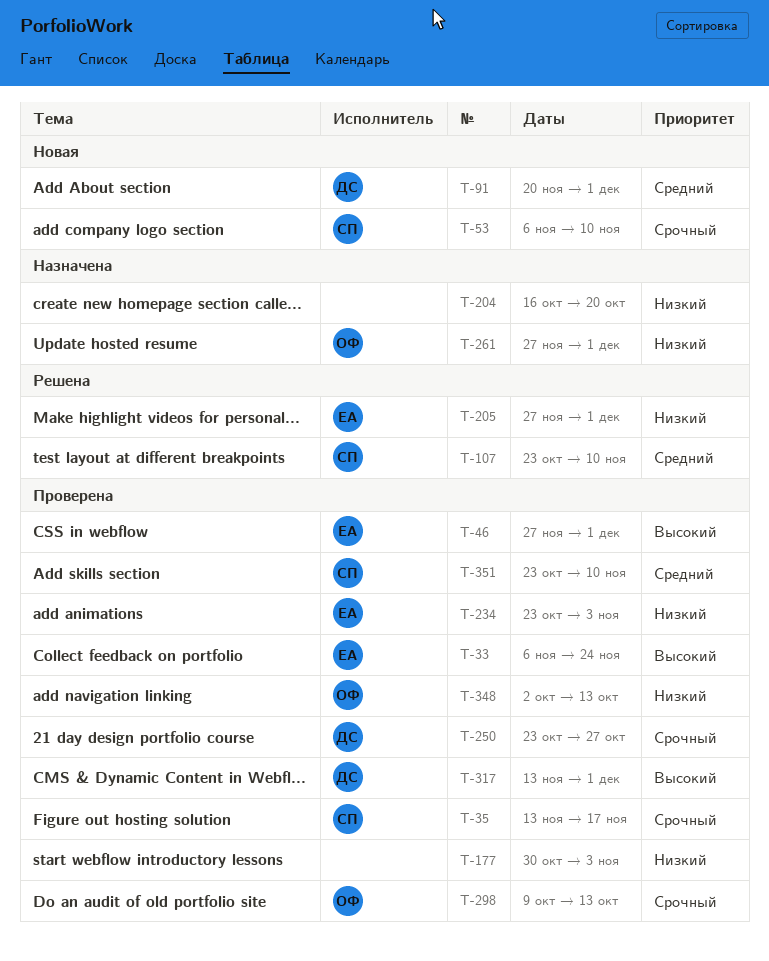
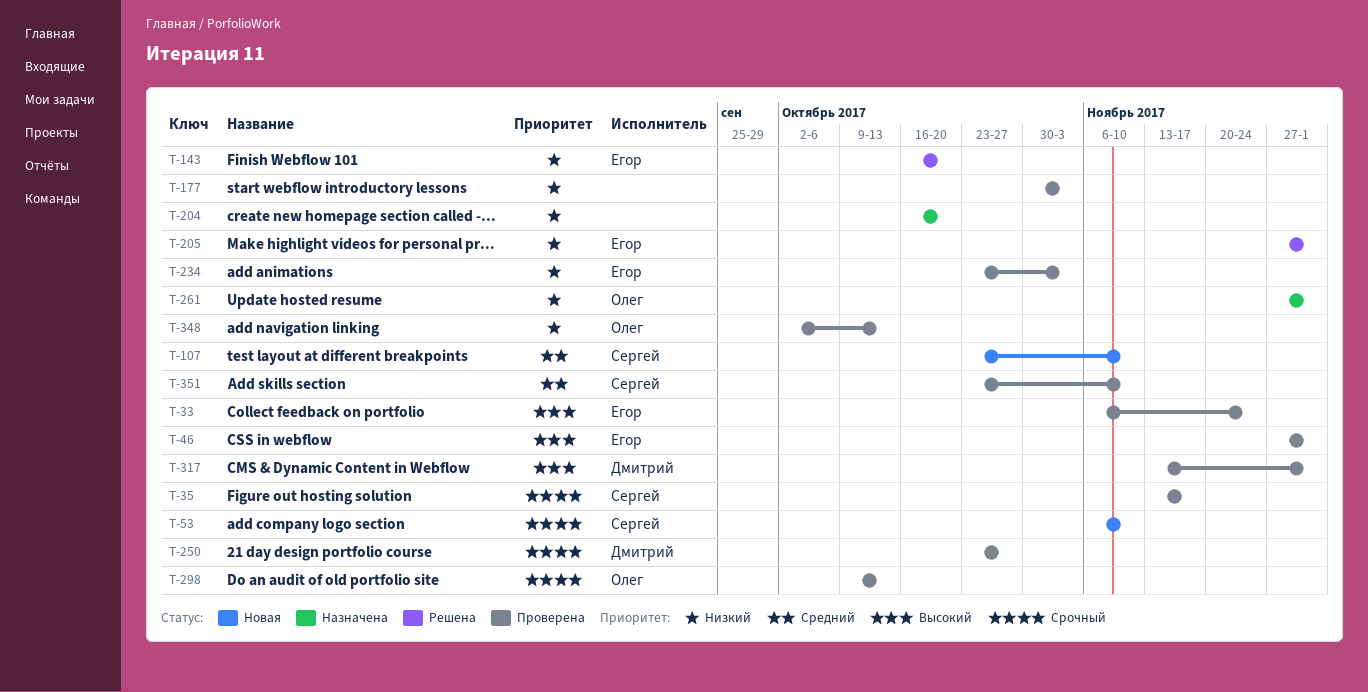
T-91: present -> none
T-107, status: Решена -> Новая
T-143: none -> present

